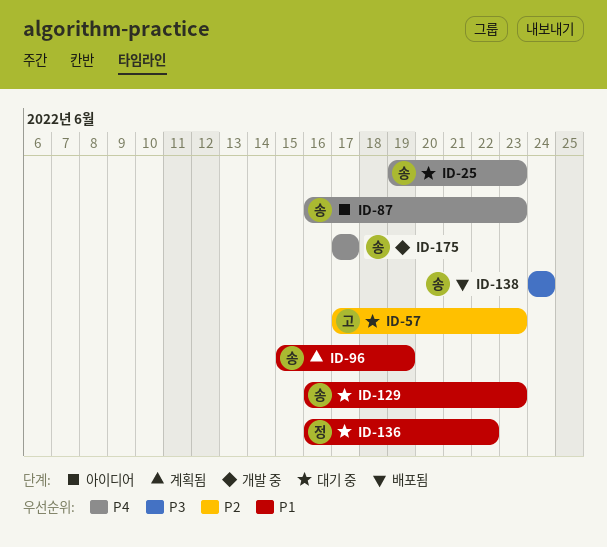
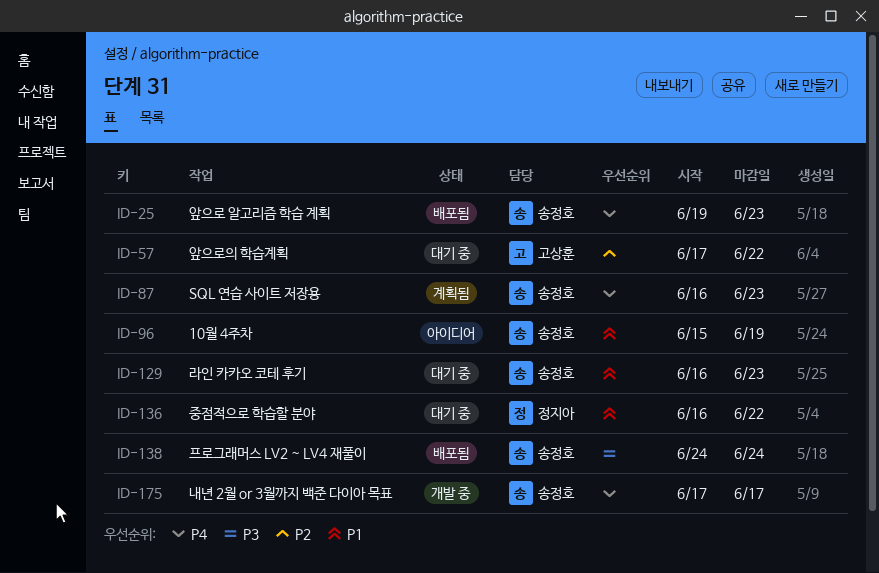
ID-25, status: 대기 중 -> 배포됨
ID-57, due: Jun 23 -> Jun 22
ID-87, status: 아이디어 -> 계획됨
ID-96, status: 계획됨 -> 아이디어

